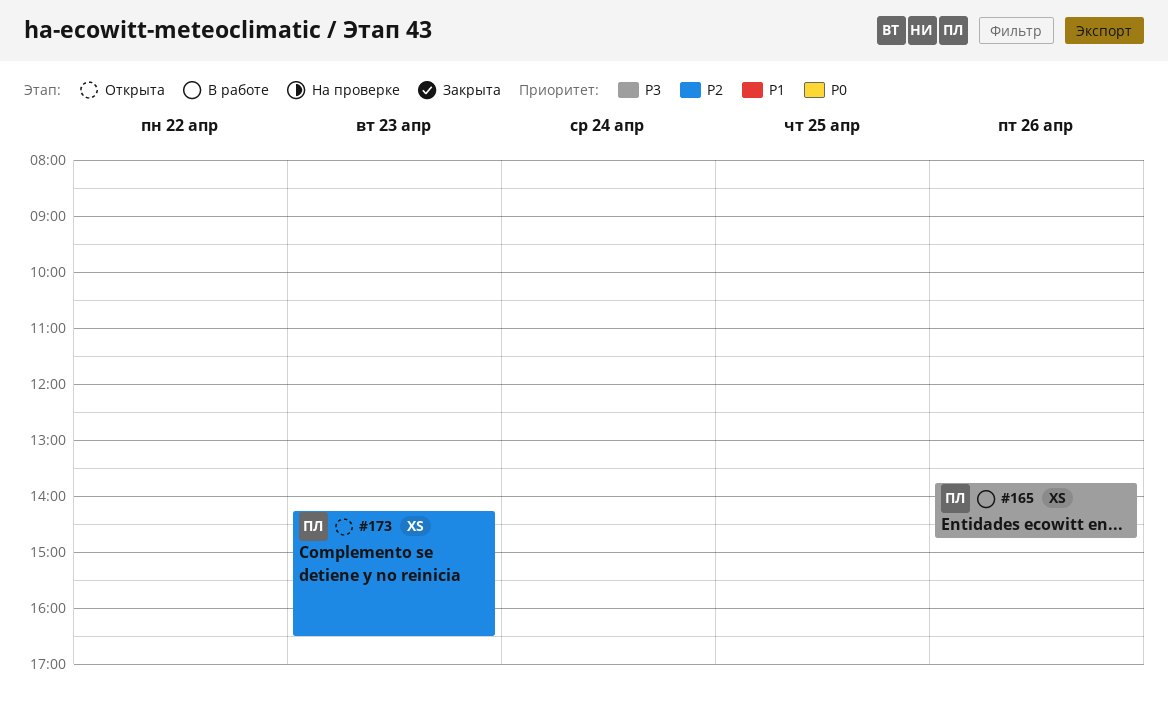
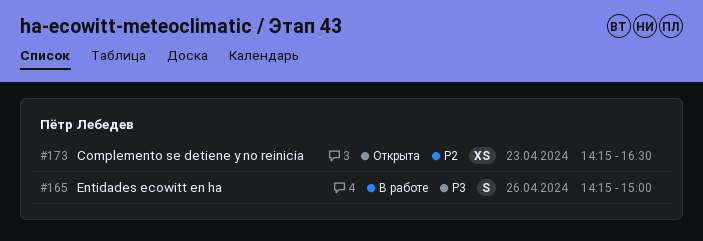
#165, estimate: XS -> S
#165, begins: 13:45 -> 14:15
#165, ends: 14:45 -> 15:00

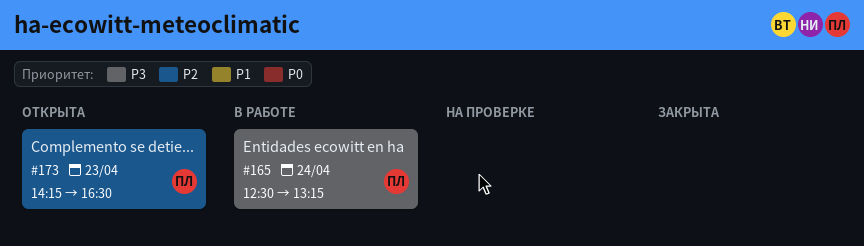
#165, day: Apr 26 -> Apr 24
#165, begins: 14:15 -> 12:30
#165, ends: 15:00 -> 13:15

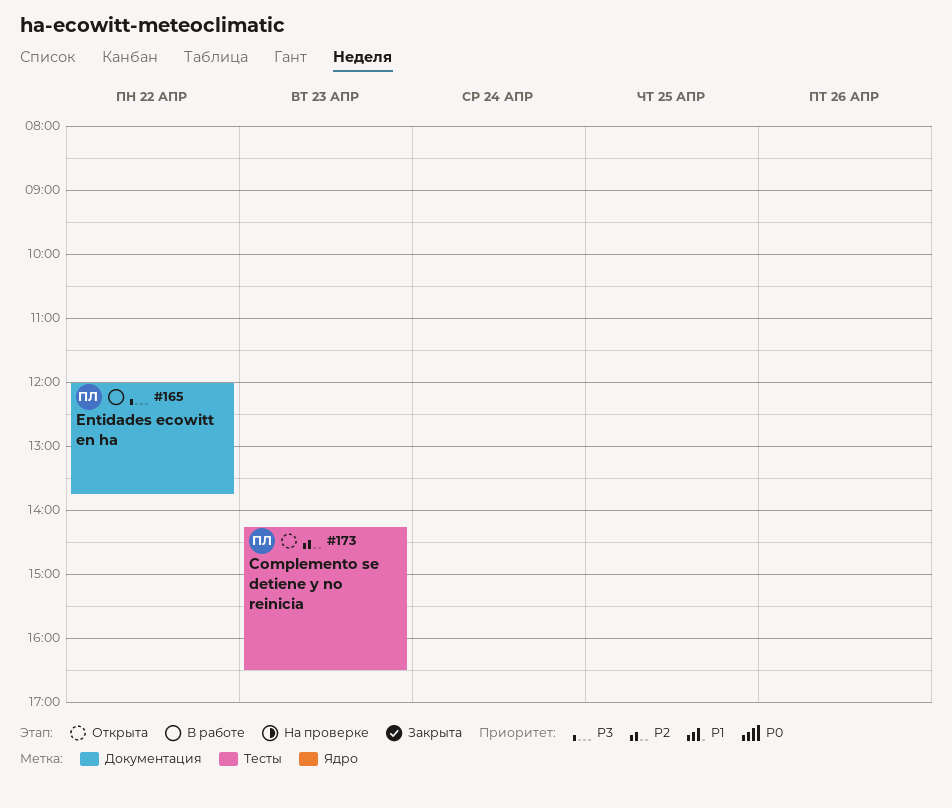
#165, day: Apr 24 -> Apr 22
#165, begins: 12:30 -> 12:00
#165, ends: 13:15 -> 13:45

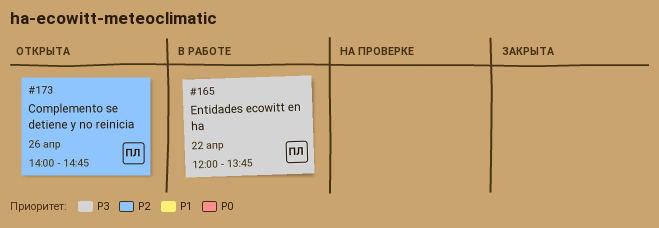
#173, day: Apr 23 -> Apr 26
#173, begins: 14:15 -> 14:00
#173, ends: 16:30 -> 14:45

